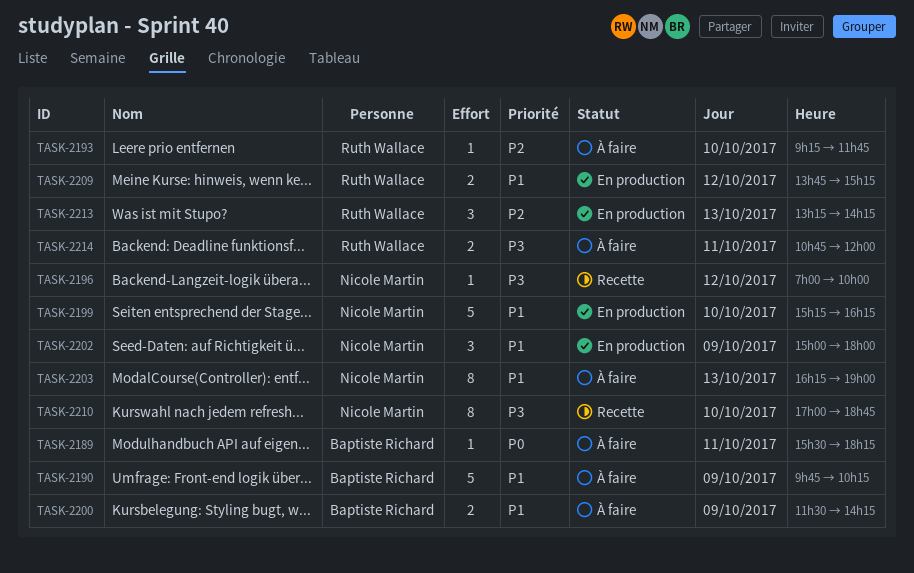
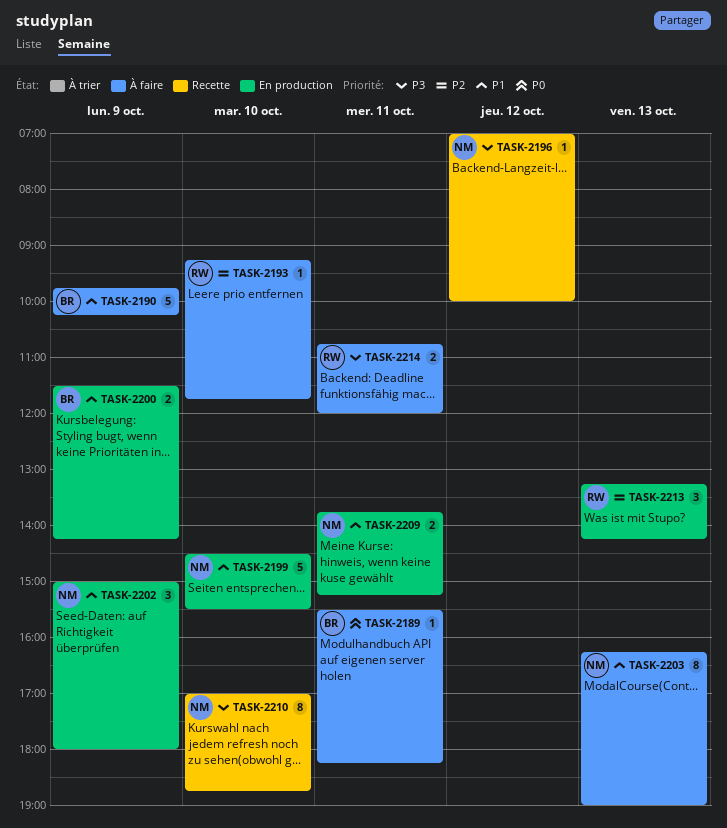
TASK-2199, begins: 15:15 -> 14:30
TASK-2199, ends: 16:15 -> 15:30
TASK-2200, status: À faire -> En production
TASK-2209, owner: Ruth Wallace -> Nicole Martin
TASK-2209, day: Oct 12 -> Oct 11

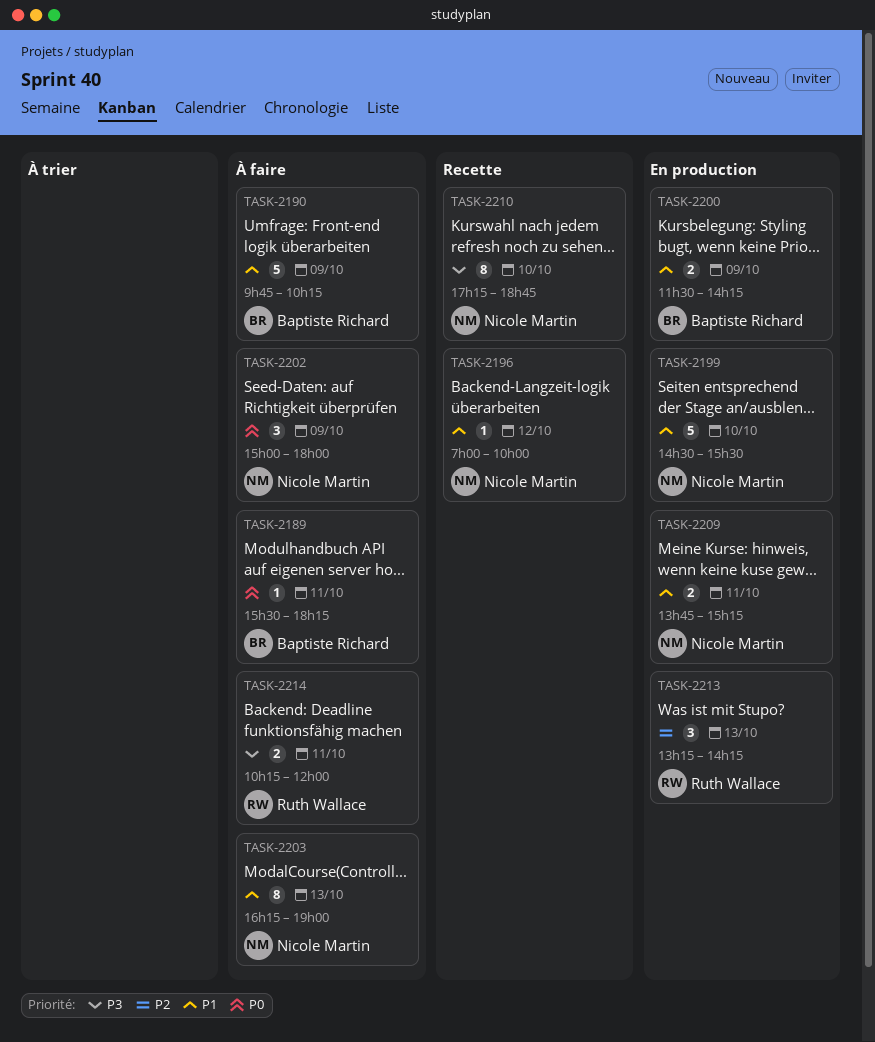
TASK-2193: present -> none
TASK-2196, priority: P3 -> P1
TASK-2202, status: En production -> À faire
TASK-2202, priority: P1 -> P0
TASK-2210, begins: 17:00 -> 17:15
TASK-2214, begins: 10:45 -> 10:15

